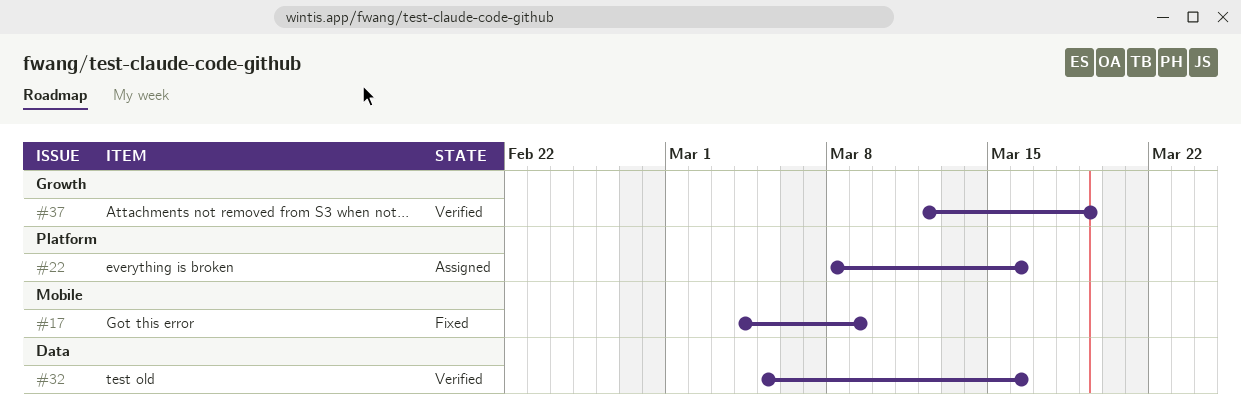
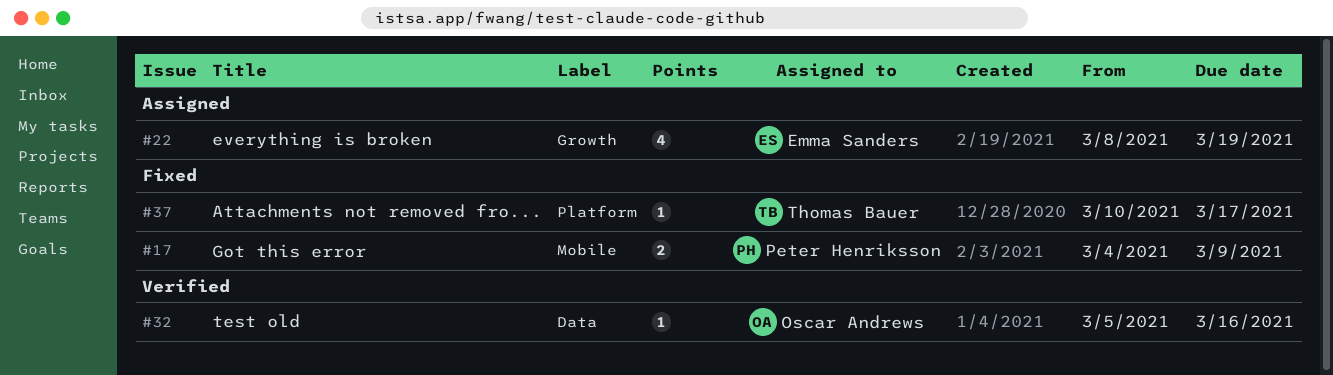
#22, label: Platform -> Growth
#22, due: Mar 16 -> Mar 19
#37, status: Verified -> Fixed
#37, label: Growth -> Platform
#37, start: Mar 12 -> Mar 10
#37, due: Mar 19 -> Mar 17

